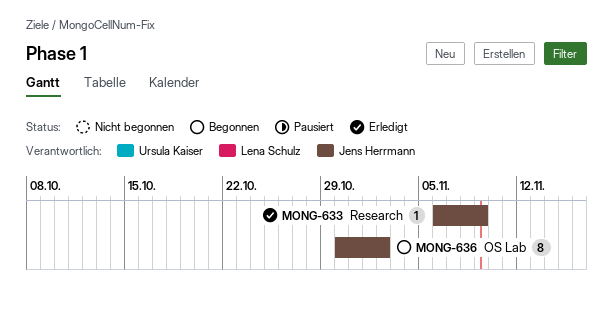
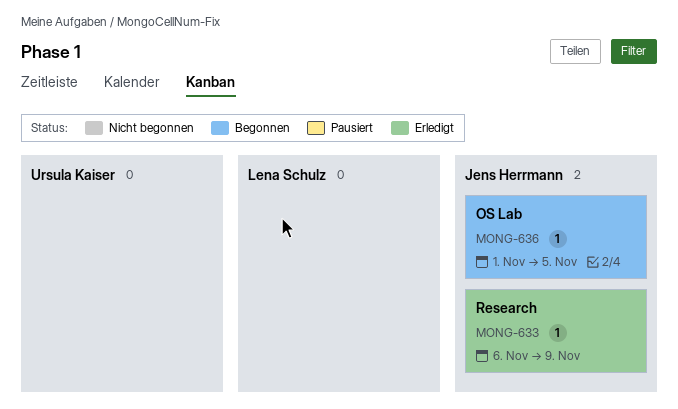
MONG-636, estimate: 8 -> 1
MONG-636, start: Oct 30 -> Nov 1
MONG-636, due: Nov 2 -> Nov 5

